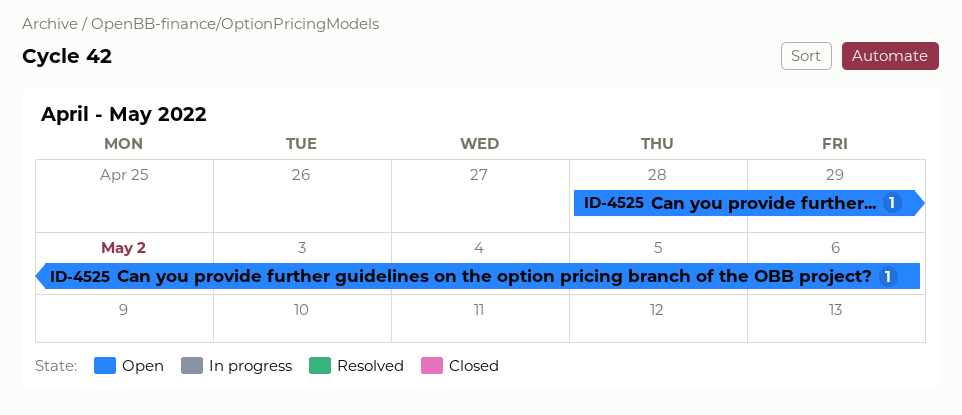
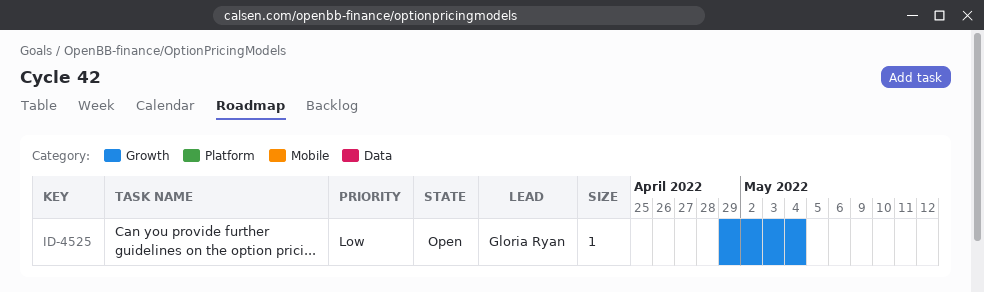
ID-4525, start: Apr 28 -> Apr 29
ID-4525, due: May 6 -> May 4

